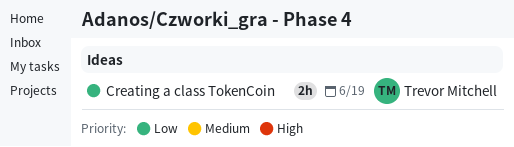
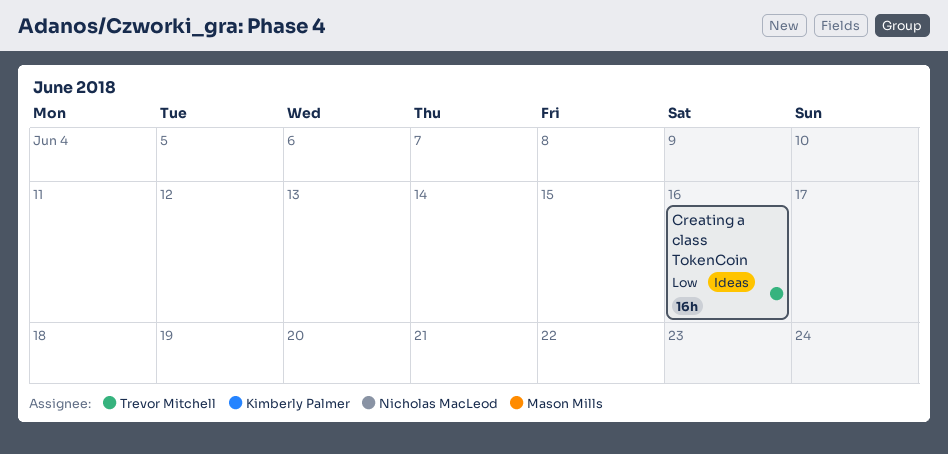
Creating a class TokenCoin, estimate: 2h -> 16h
Creating a class TokenCoin, due: Jun 19 -> Jun 16

